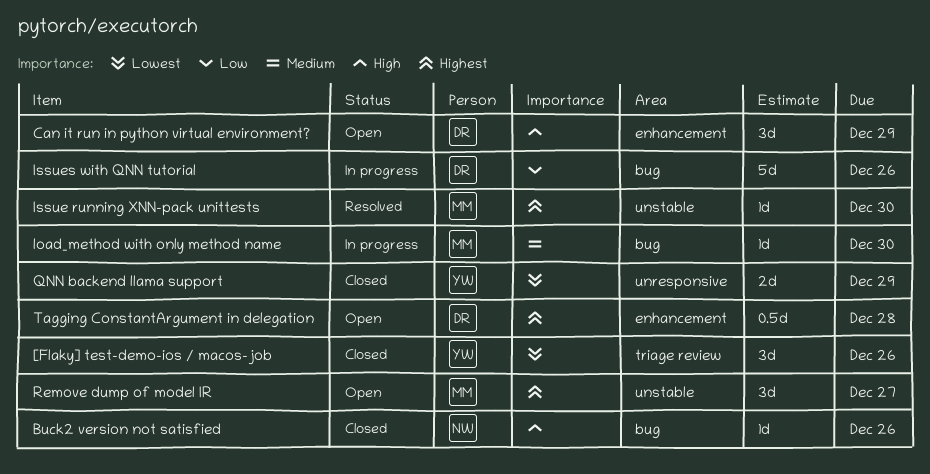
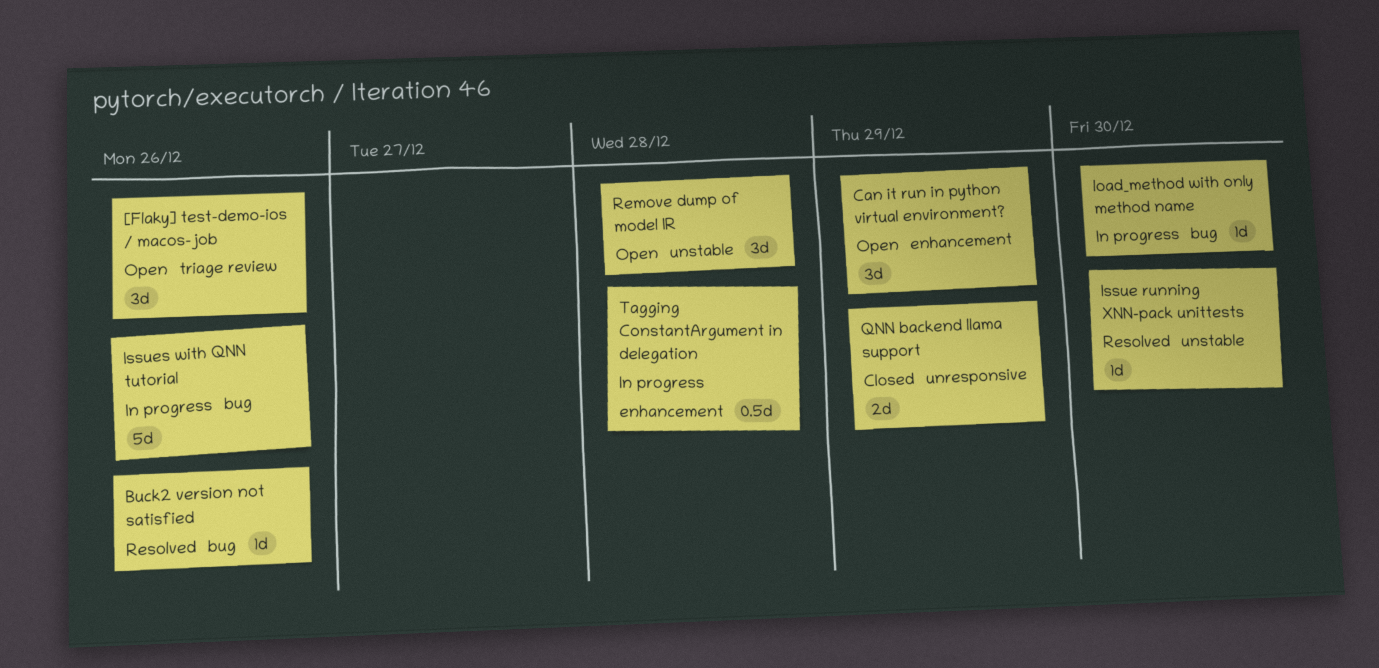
[Flaky] test-demo-ios / macos-job, status: Closed -> Open
Buck2 version not satisfied, status: Closed -> Resolved
Remove dump of model IR, due: Dec 27 -> Dec 28
Tagging ConstantArgument in delegation, status: Open -> In progress

